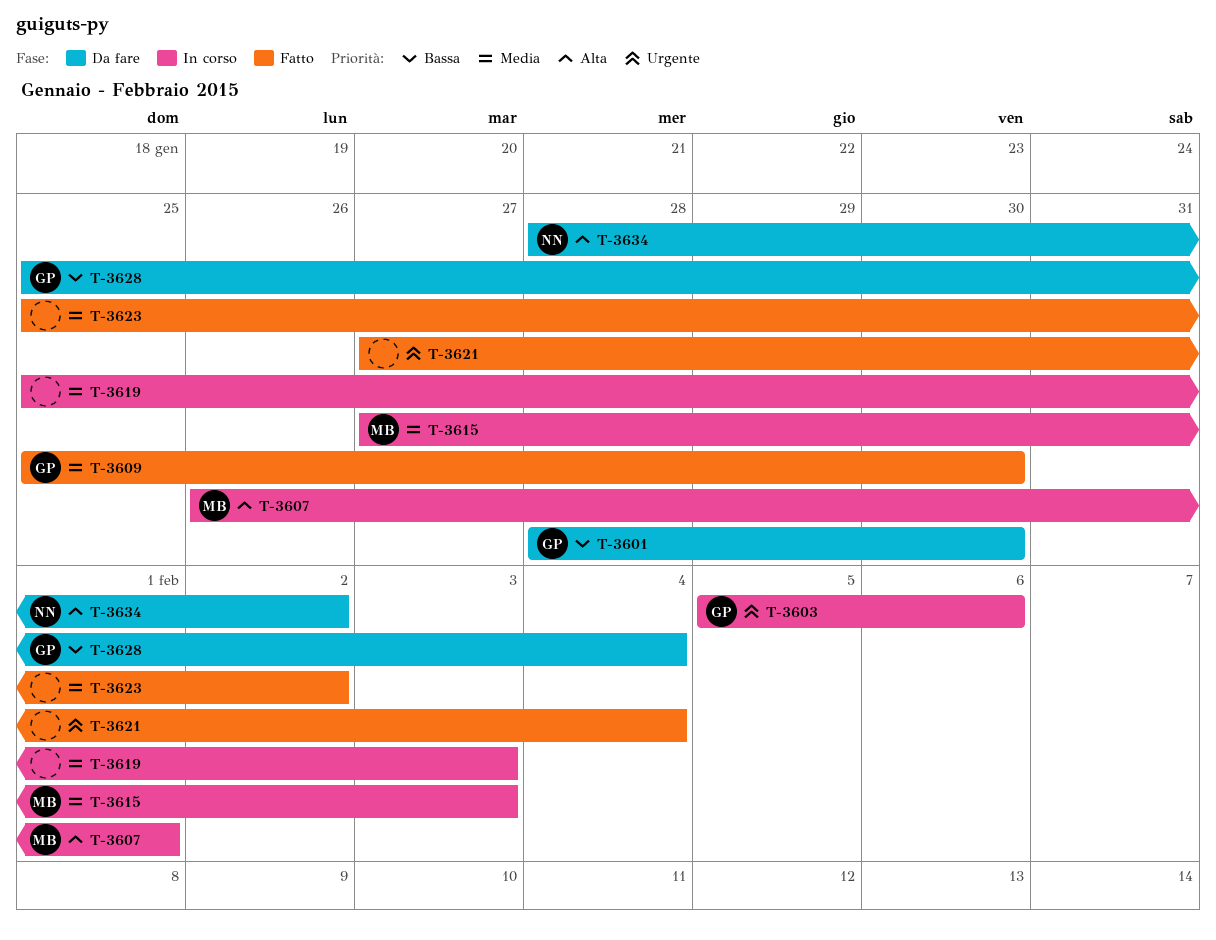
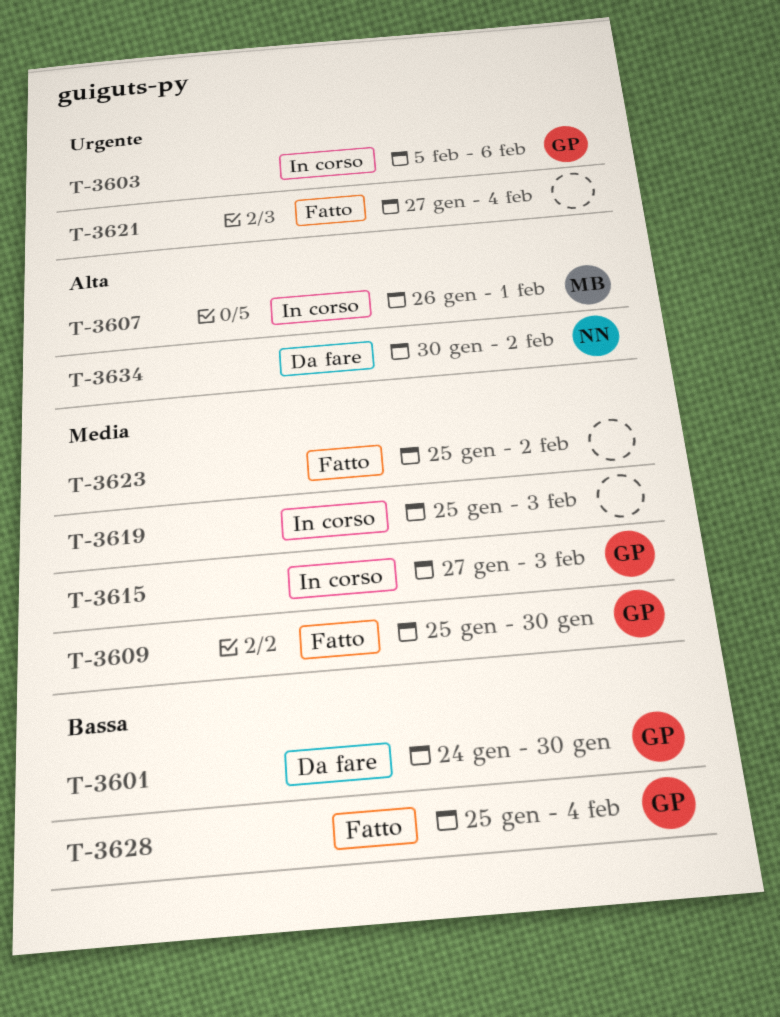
T-3601, start: Jan 28 -> Jan 24
T-3615, owner: MB -> GP
T-3628, status: Da fare -> Fatto
T-3634, start: Jan 28 -> Jan 30

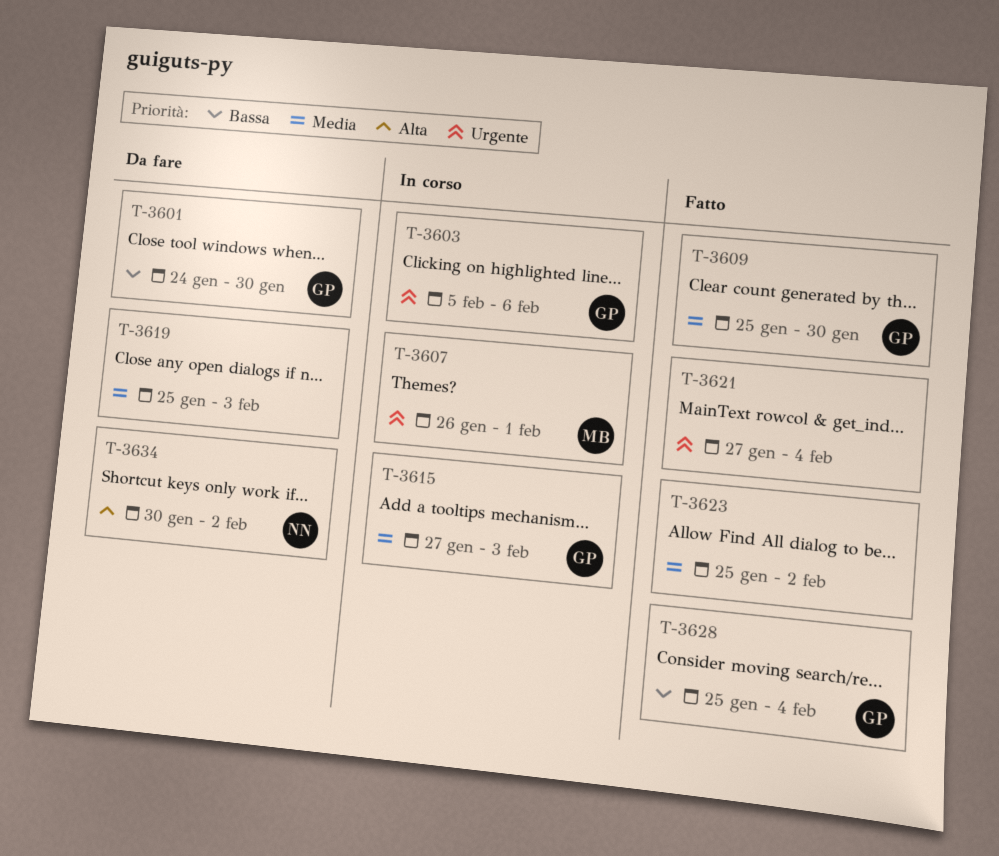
T-3607, priority: Alta -> Urgente
T-3619, status: In corso -> Da fare

